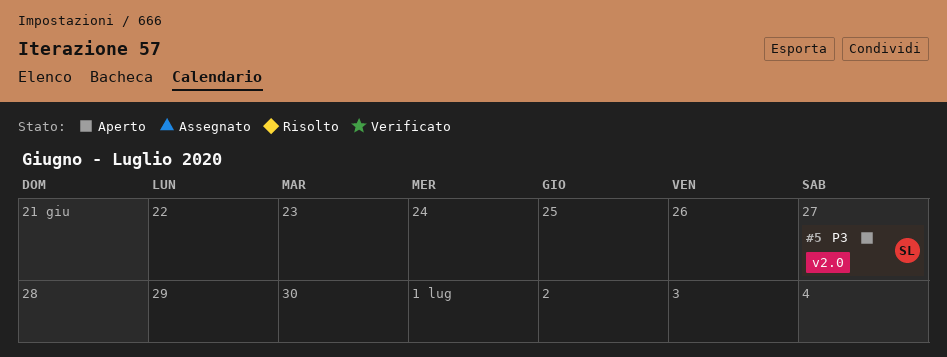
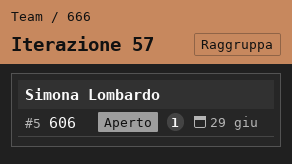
#5, due: Jun 27 -> Jun 29

